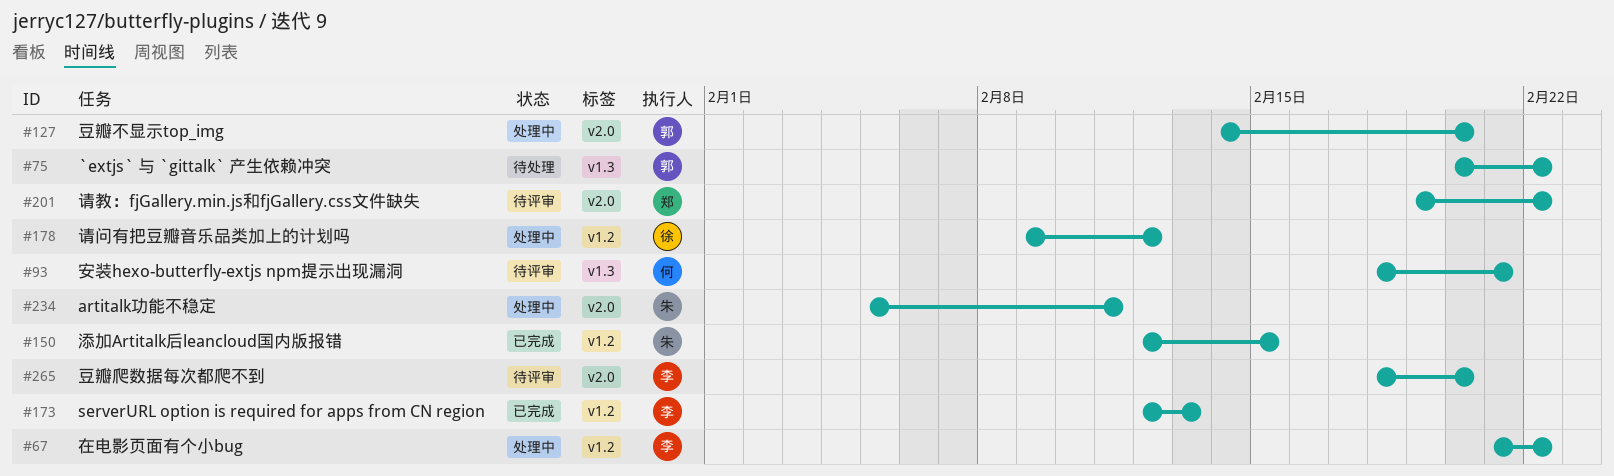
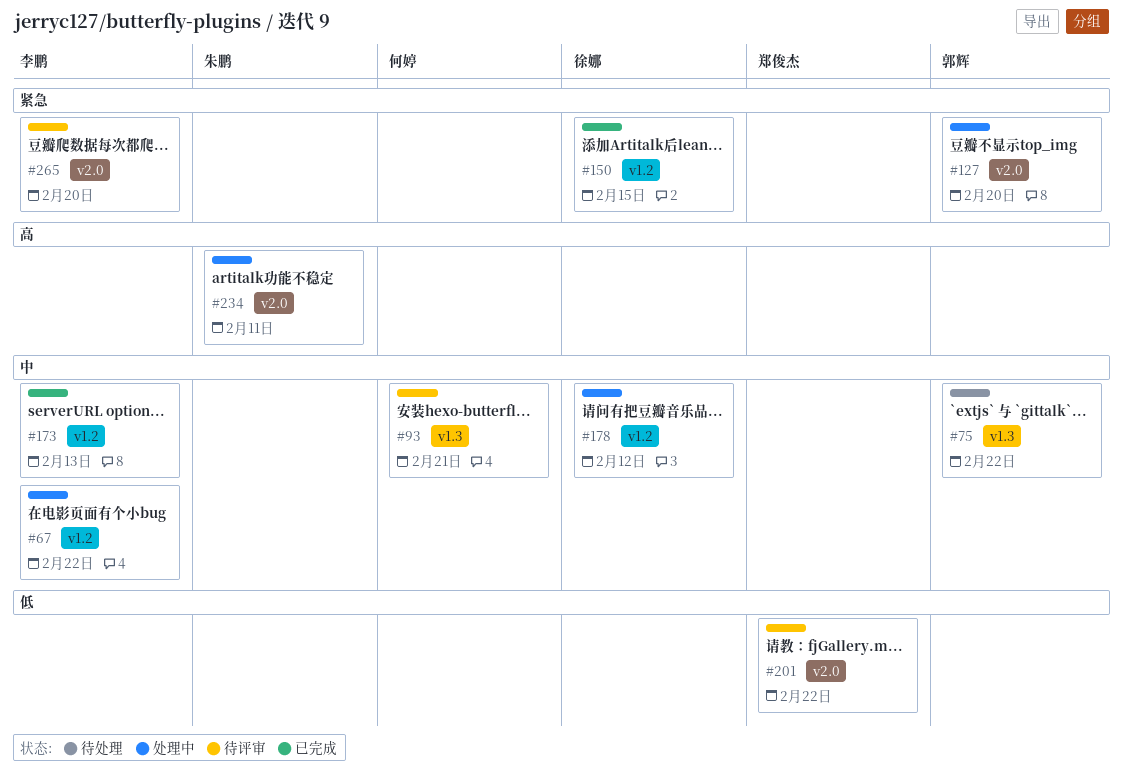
#150, owner: 朱鹏 -> 徐娜

